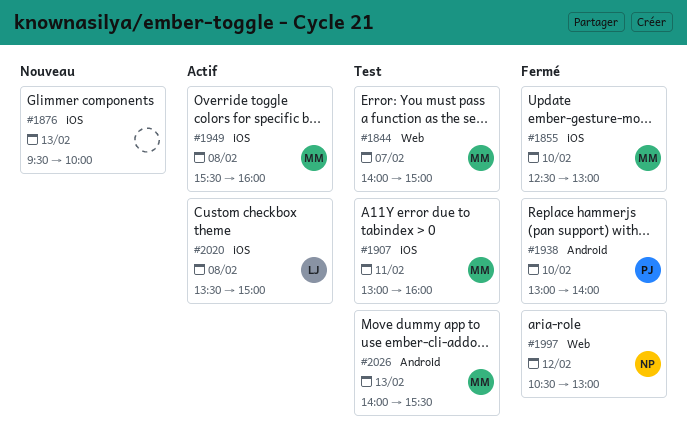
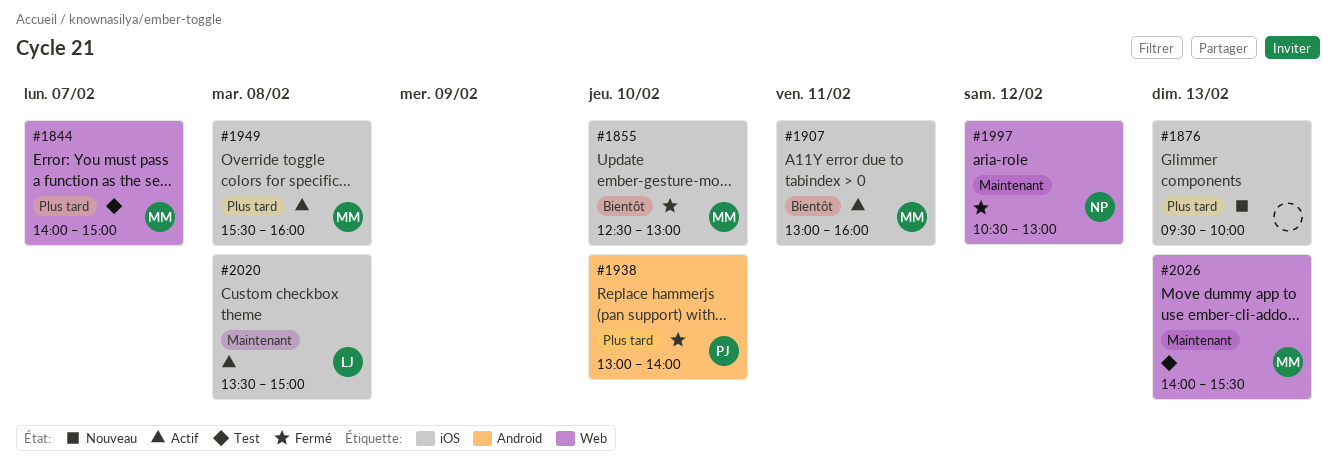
#1907, status: Test -> Actif
#2026, label: Android -> Web

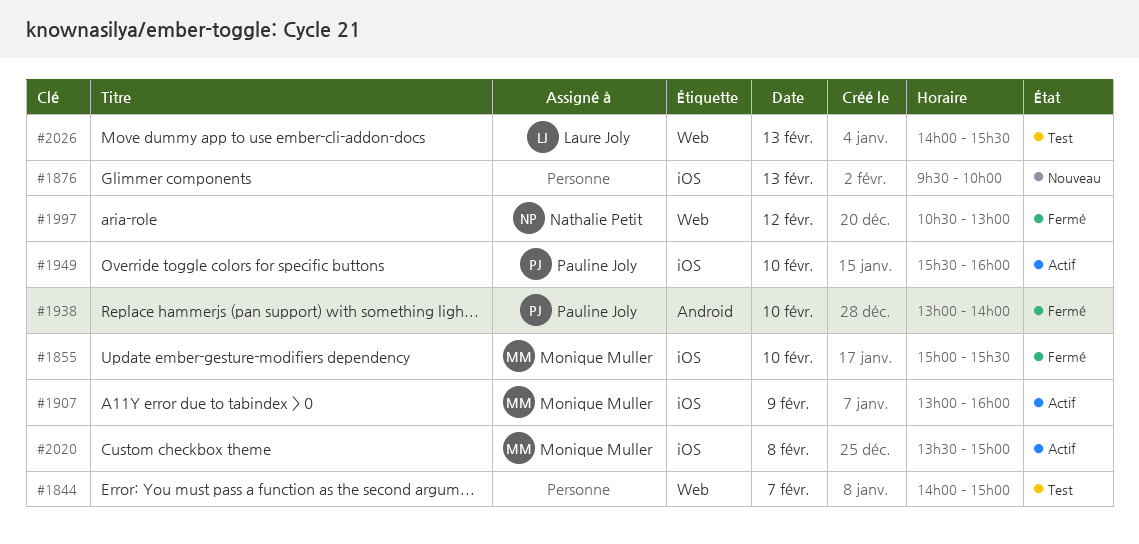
#1844, owner: Monique Muller -> none
#1855, begins: 12:30 -> 15:00
#1855, ends: 13:00 -> 15:30
#1907, day: Feb 11 -> Feb 9
#1949, owner: Monique Muller -> Pauline Joly
#1949, day: Feb 8 -> Feb 10
#2020, owner: Laure Joly -> Monique Muller
#2026, owner: Monique Muller -> Laure Joly

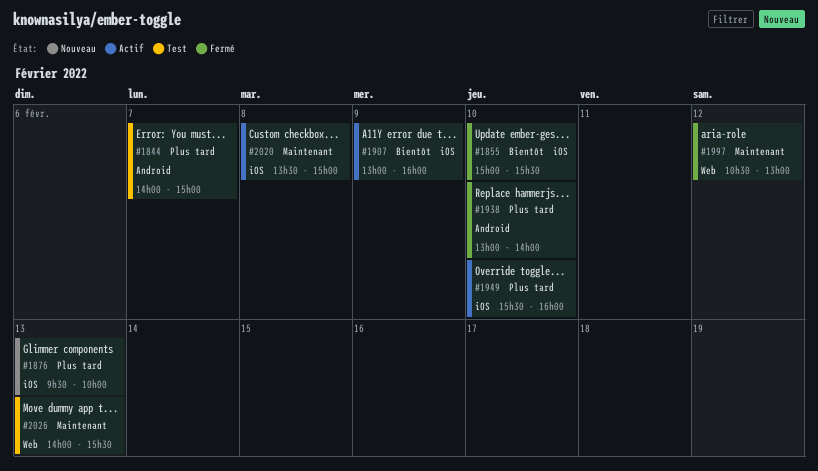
#1844, label: Web -> Android

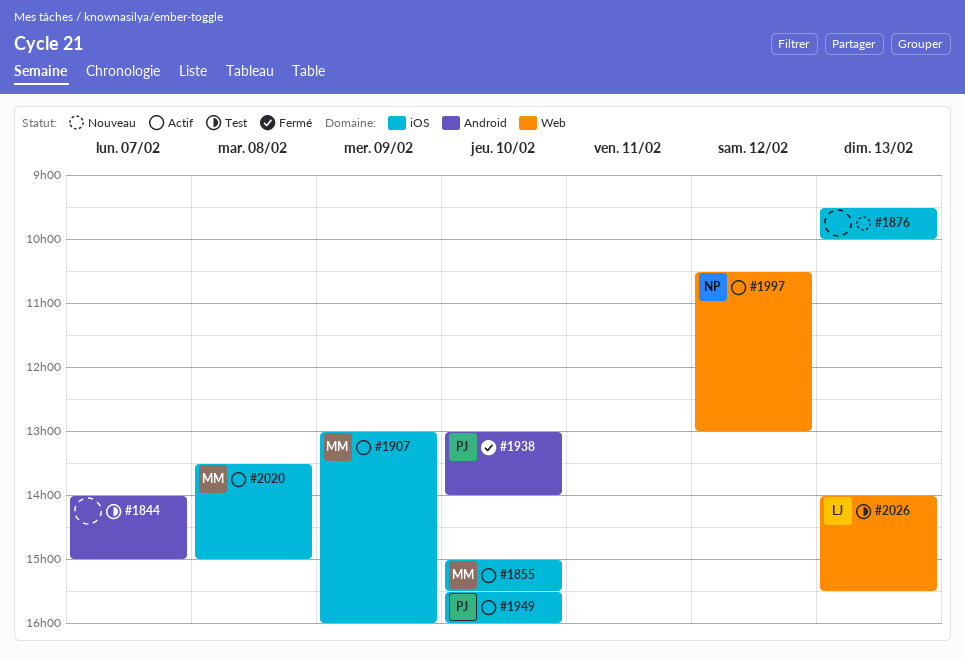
#1855, status: Fermé -> Actif
#1997, status: Fermé -> Actif

